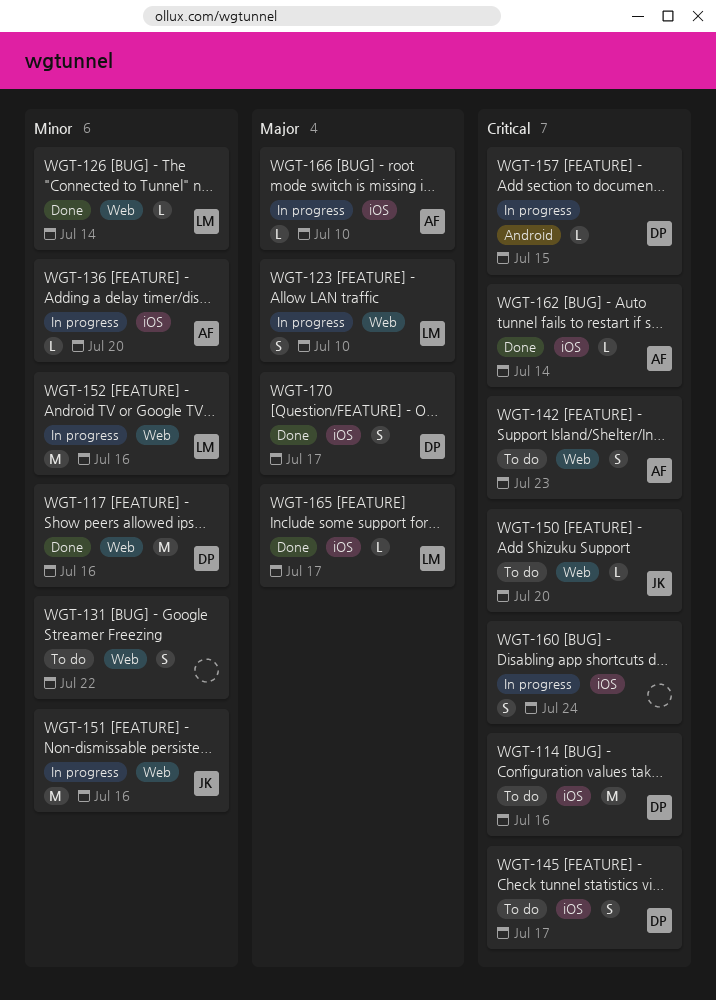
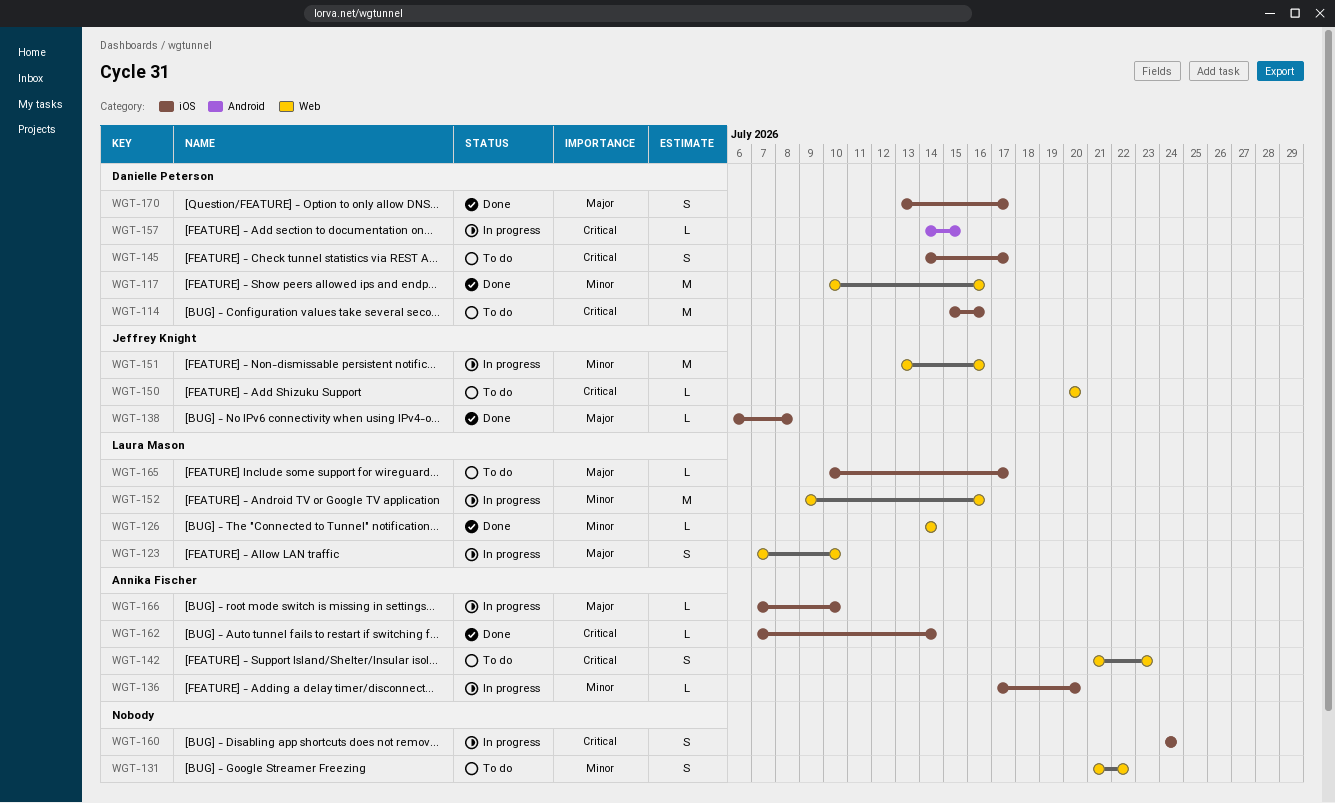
WGT-138: none -> present
WGT-165, status: Done -> To do

